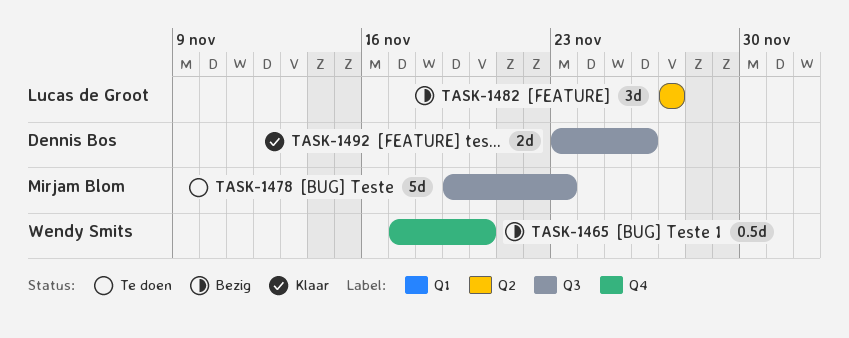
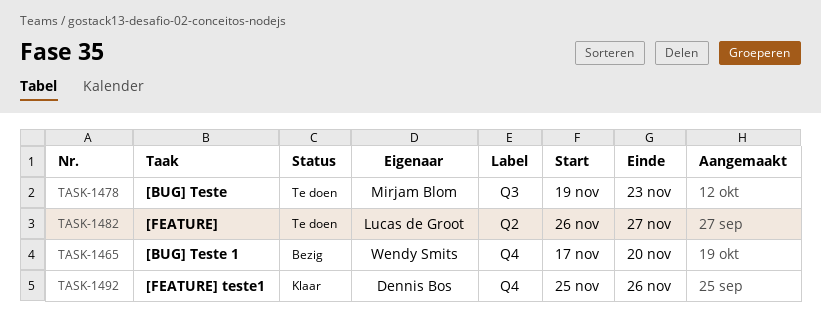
TASK-1482, status: Bezig -> Te doen
TASK-1482, start: Nov 27 -> Nov 26
TASK-1492, label: Q3 -> Q4
TASK-1492, start: Nov 23 -> Nov 25

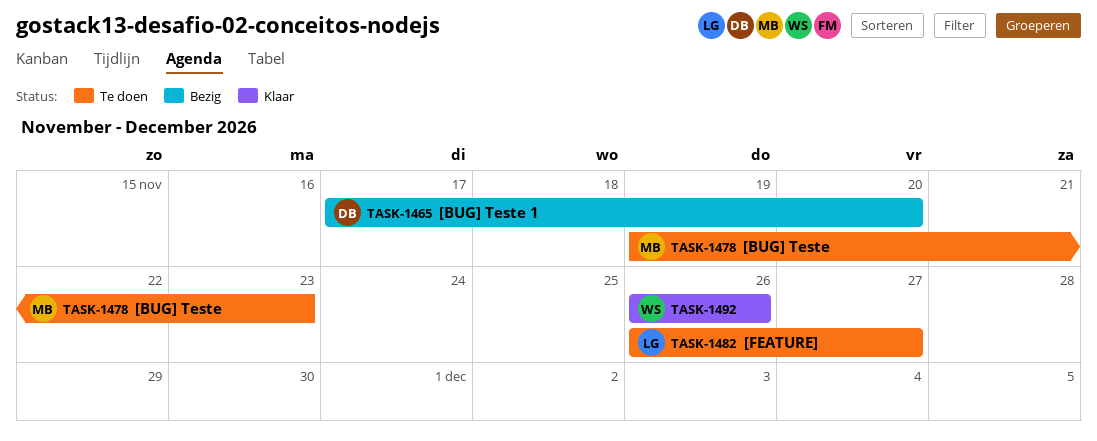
TASK-1465, owner: Wendy Smits -> Dennis Bos
TASK-1492, owner: Dennis Bos -> Wendy Smits
TASK-1492, start: Nov 25 -> Nov 26

